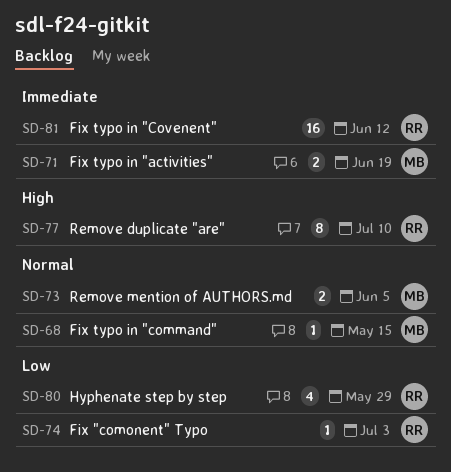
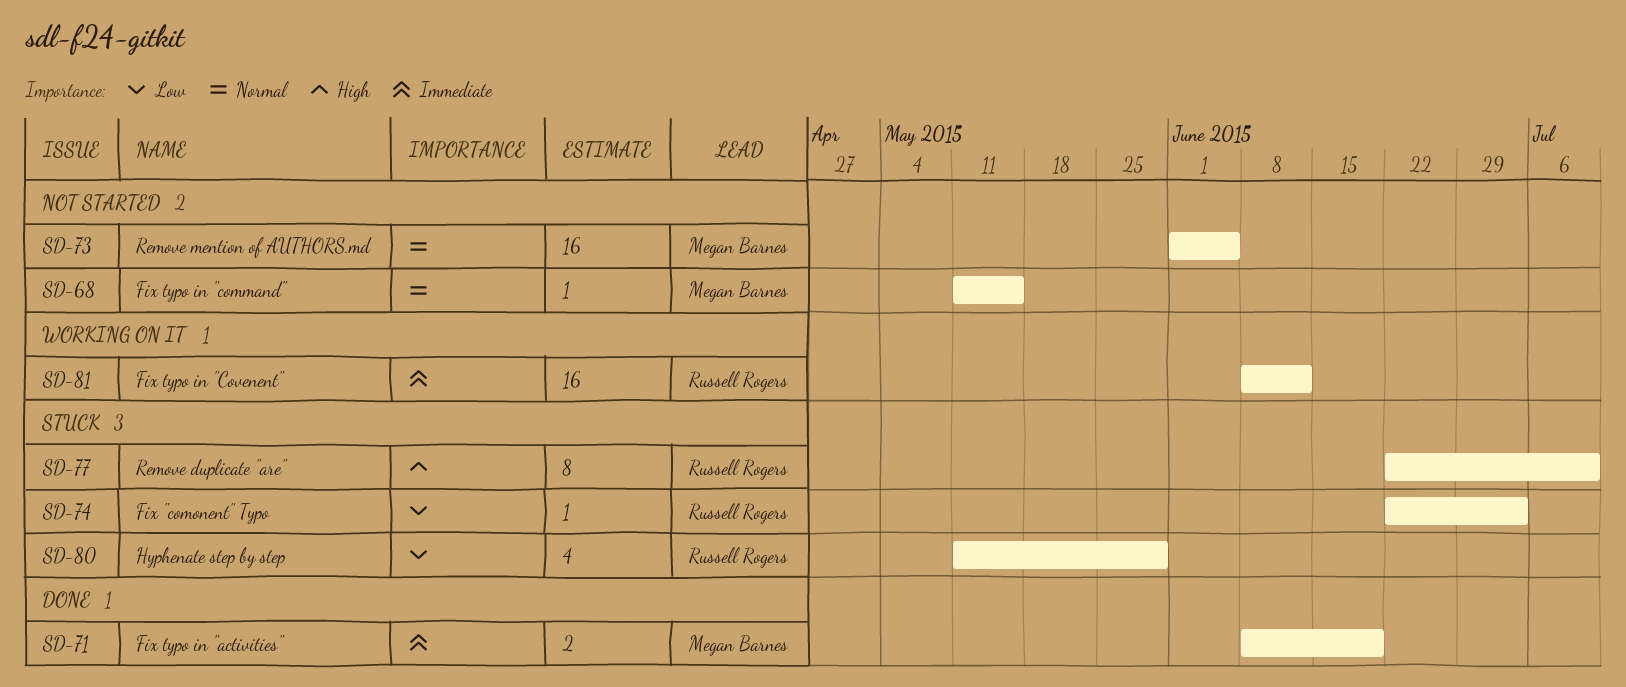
SD-73, estimate: 2 -> 16

